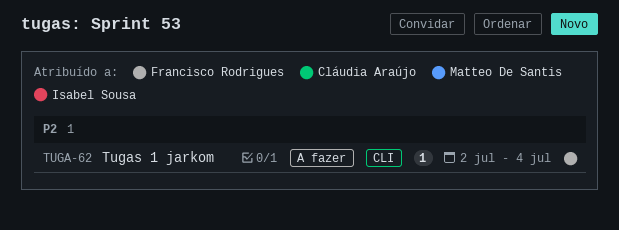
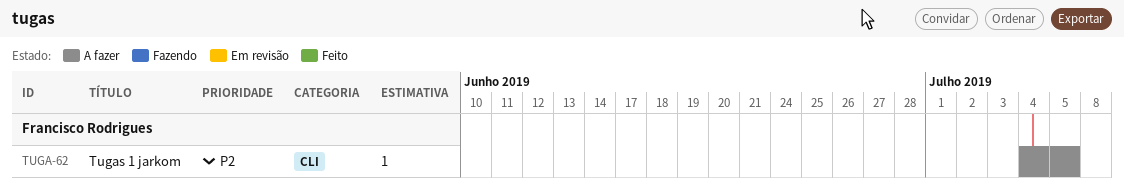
TUGA-62, start: Jul 2 -> Jul 4
TUGA-62, due: Jul 4 -> Jul 5

